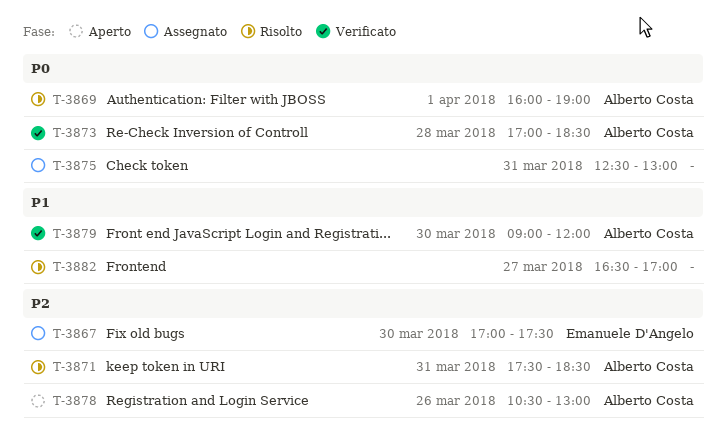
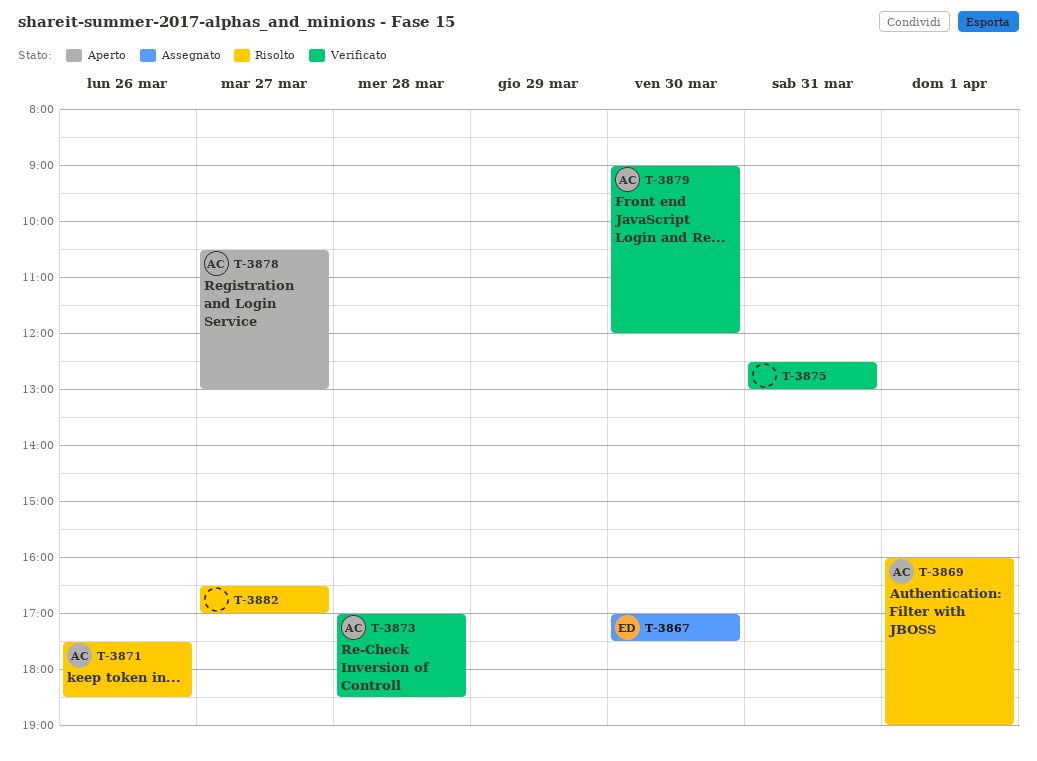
T-3871, day: Mar 31 -> Mar 26
T-3875, status: Assegnato -> Verificato
T-3878, day: Mar 26 -> Mar 27

